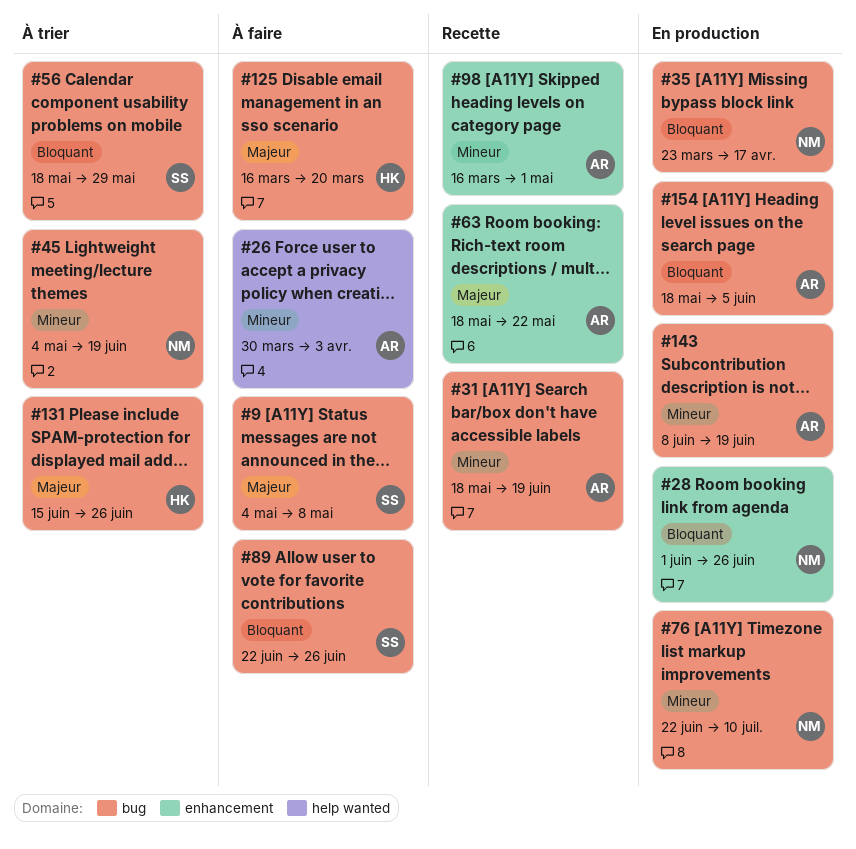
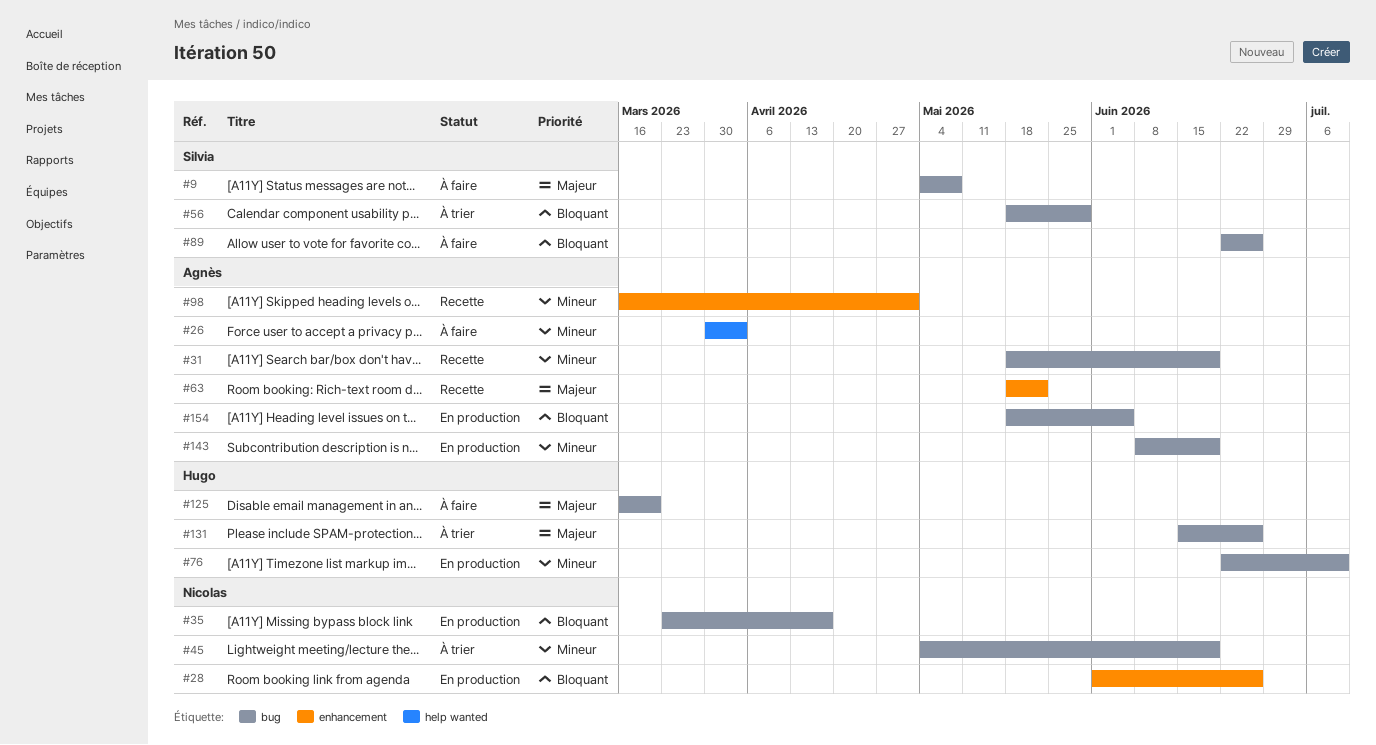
#76, owner: Nicolas -> Hugo

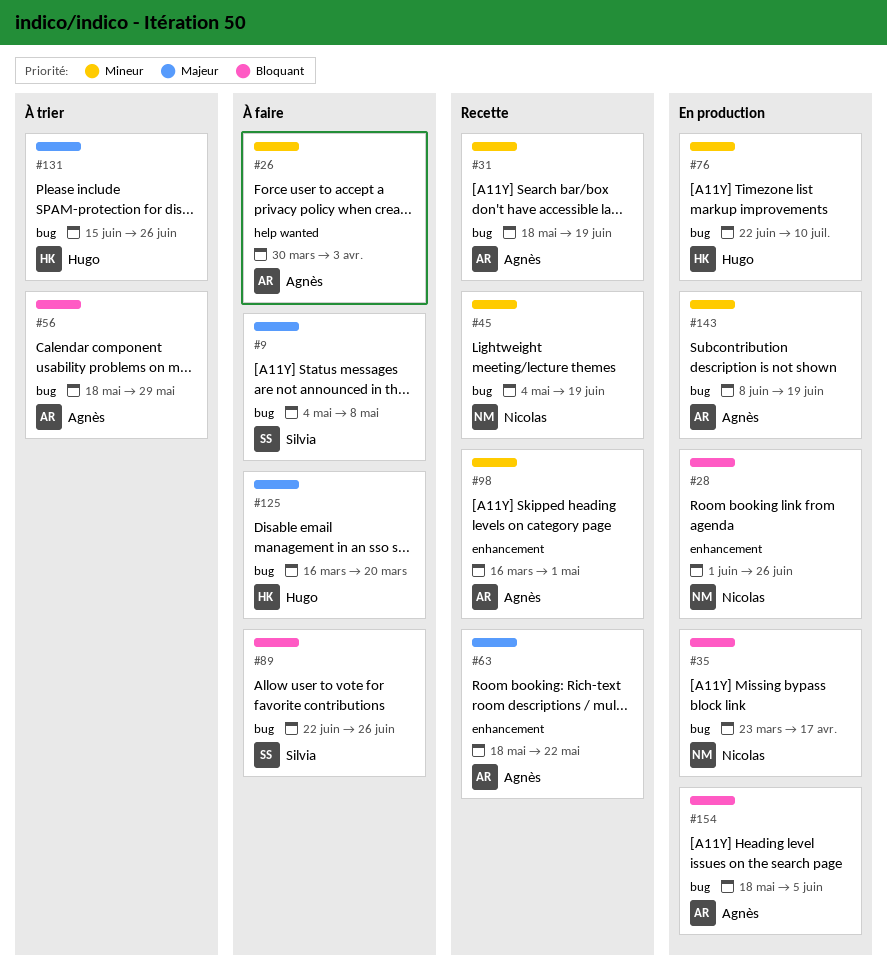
#45, status: À trier -> Recette
#56, owner: Silvia -> Agnès

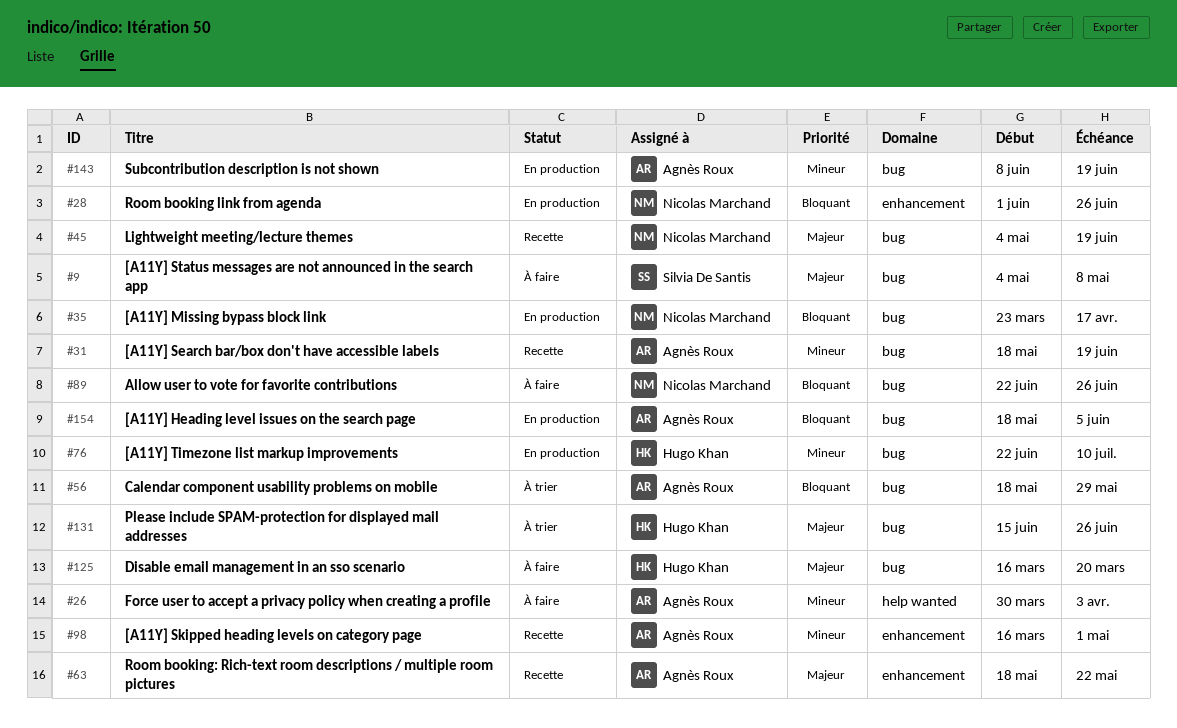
#45, priority: Mineur -> Majeur
#89, owner: Silvia De Santis -> Nicolas Marchand

